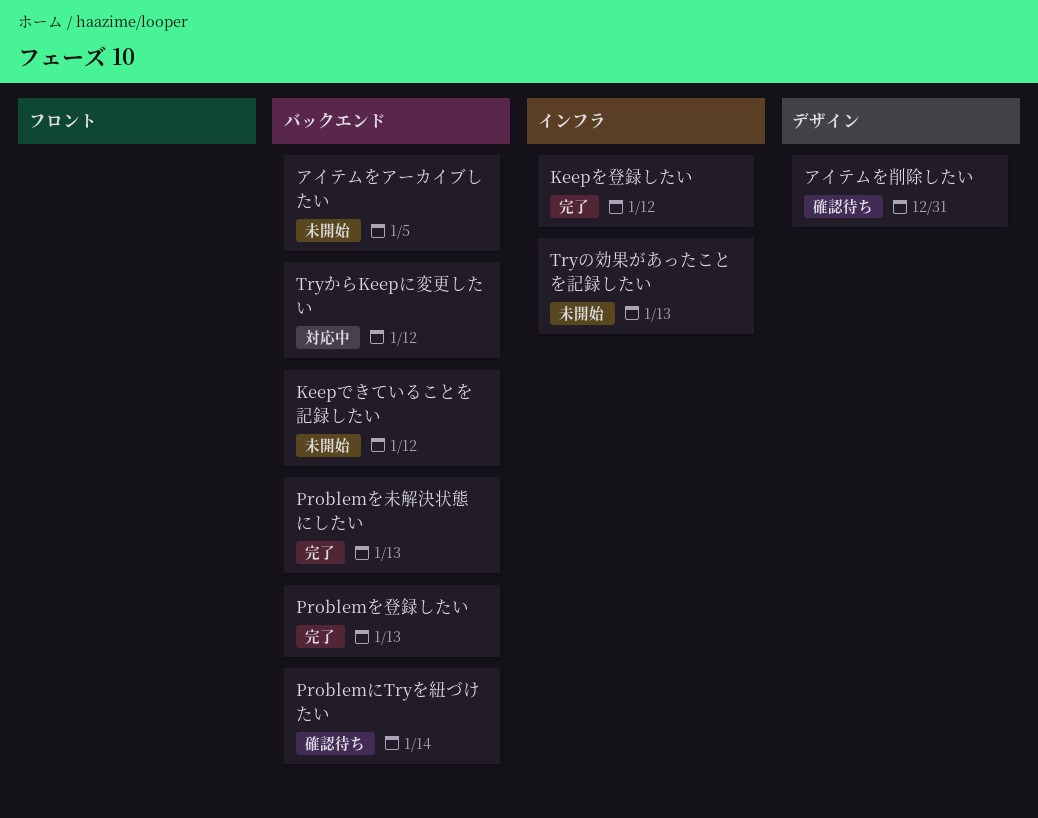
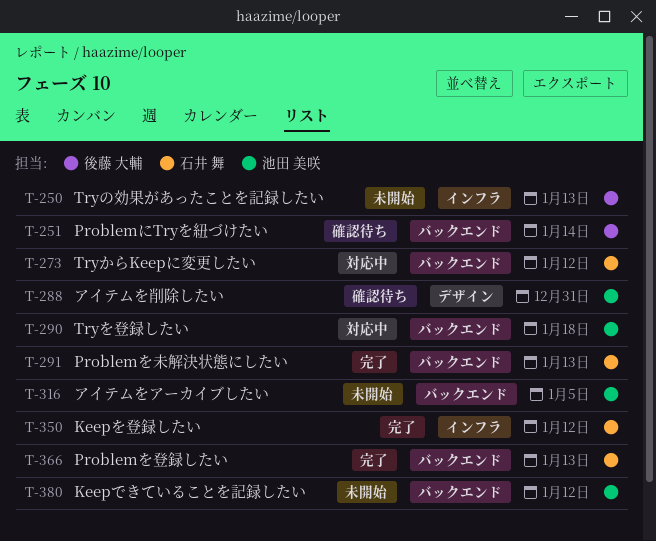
Tryを登録したい: none -> present

